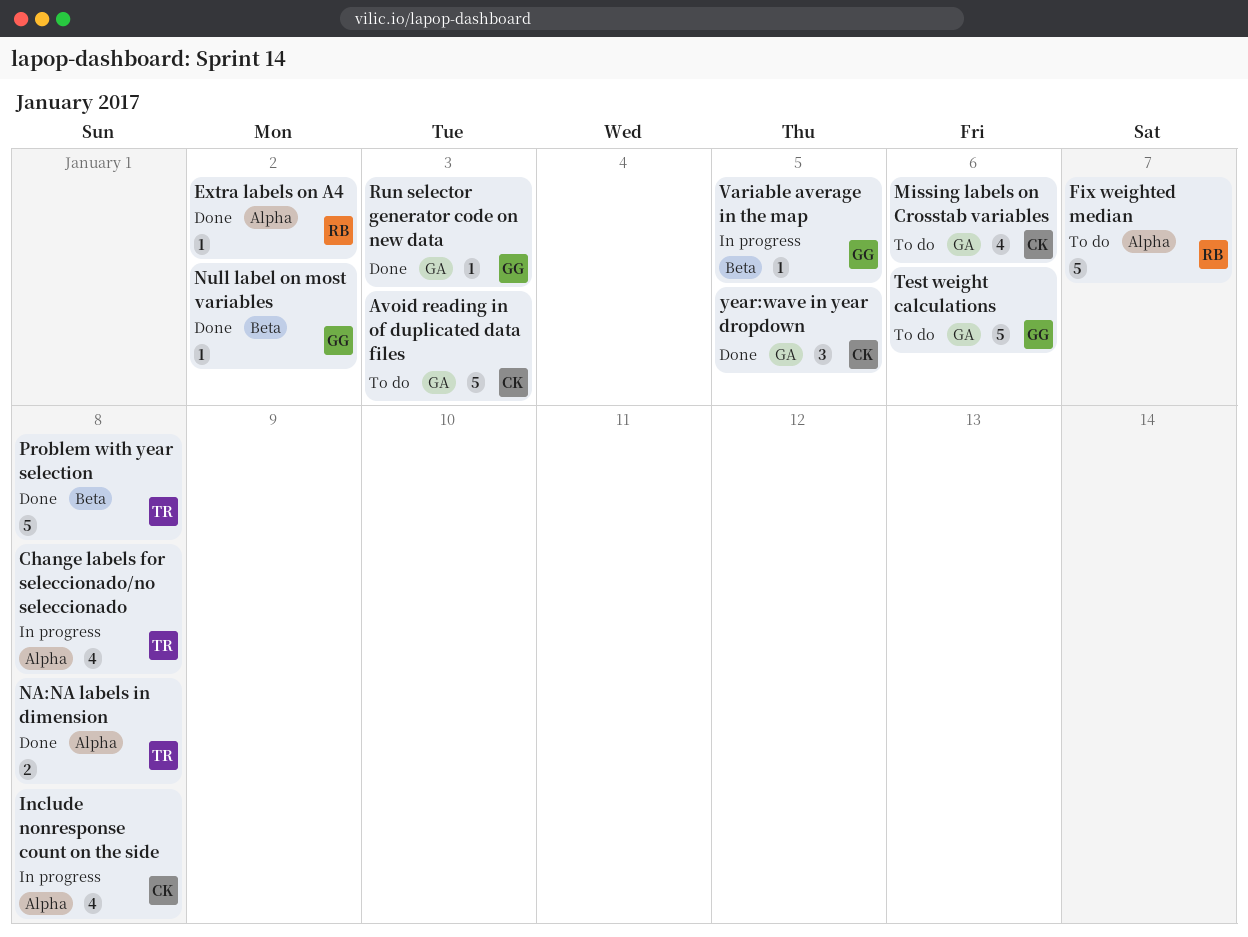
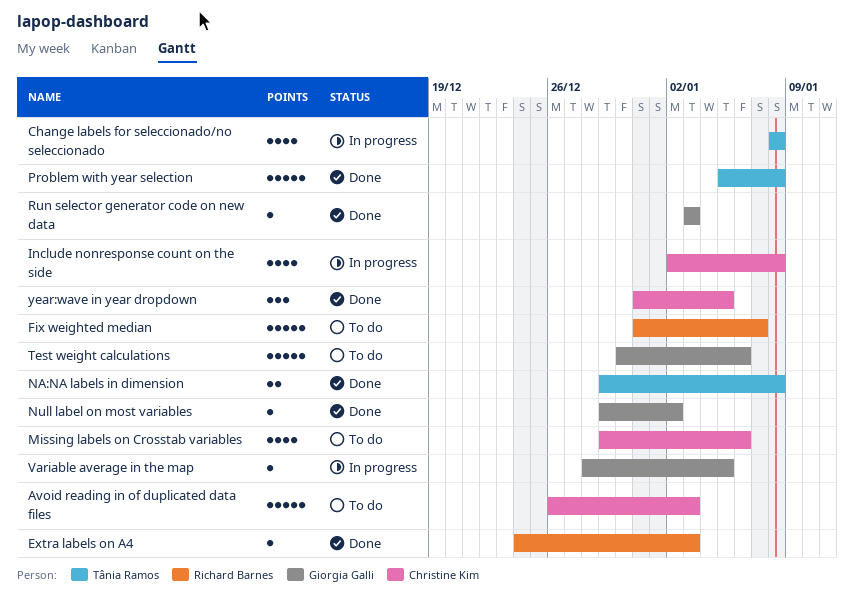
Extra labels on A4, due: Jan 2 -> Jan 3

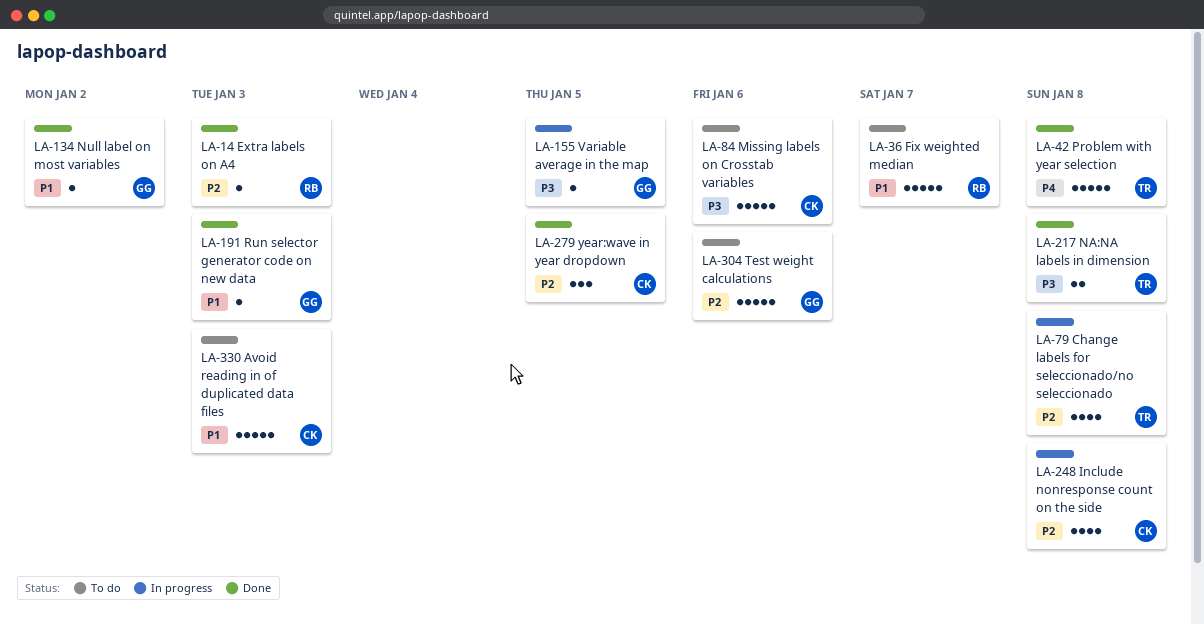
Missing labels on Crosstab variables, estimate: 4 -> 5

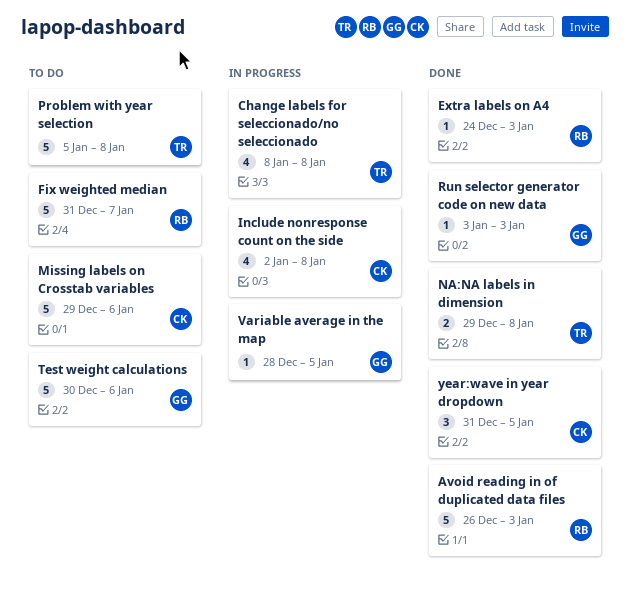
Avoid reading in of duplicated data files, status: To do -> Done
Avoid reading in of duplicated data files, owner: CK -> RB
Null label on most variables: present -> none
Problem with year selection, status: Done -> To do

